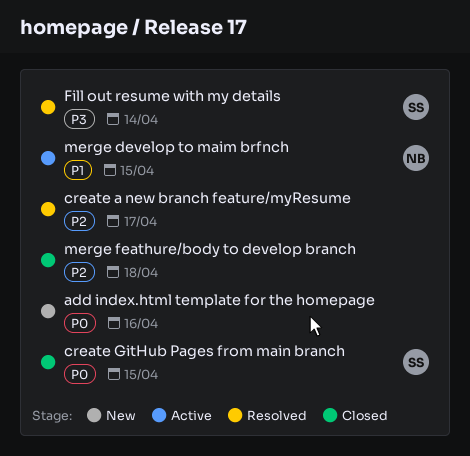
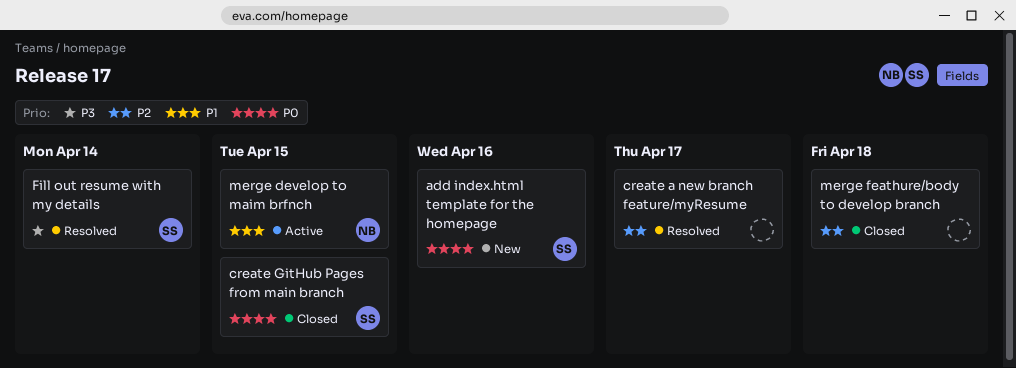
add index.html template for the homepage, owner: none -> SS

